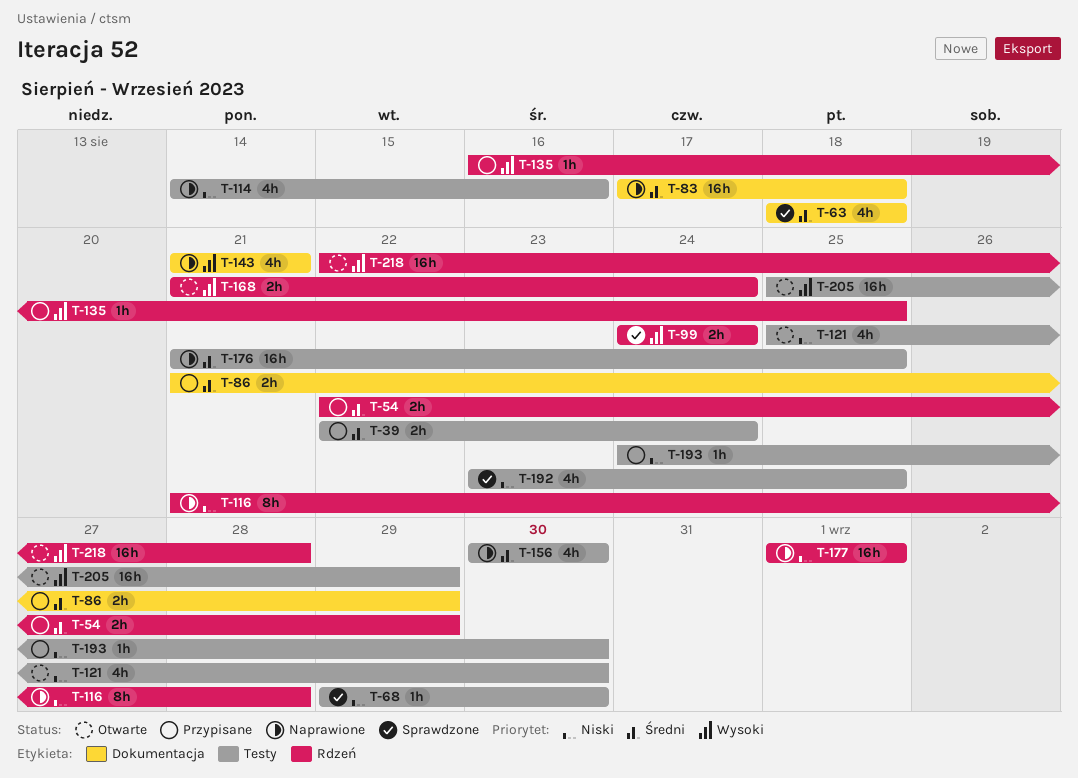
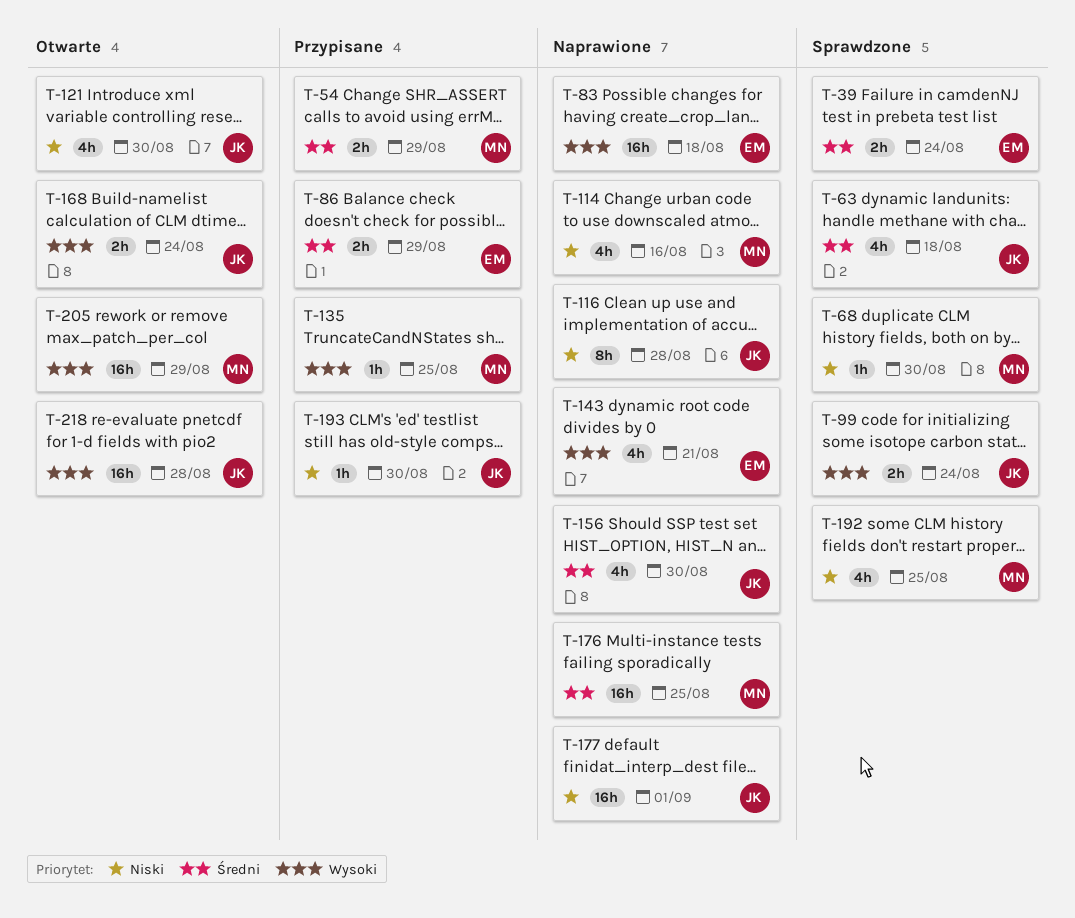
T-39, status: Przypisane -> Sprawdzone
T-83, priority: Średni -> Wysoki

